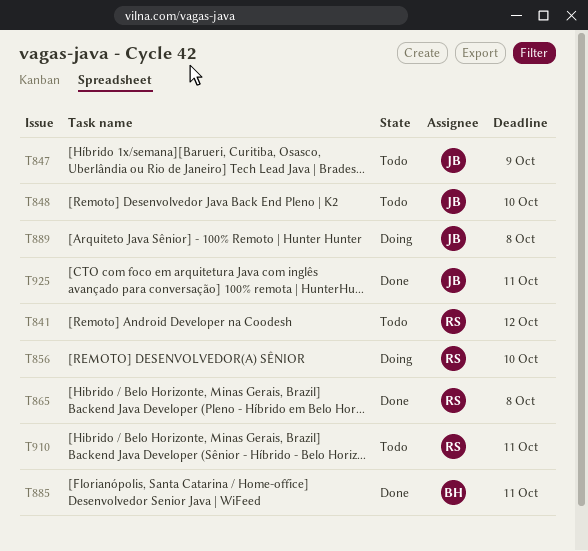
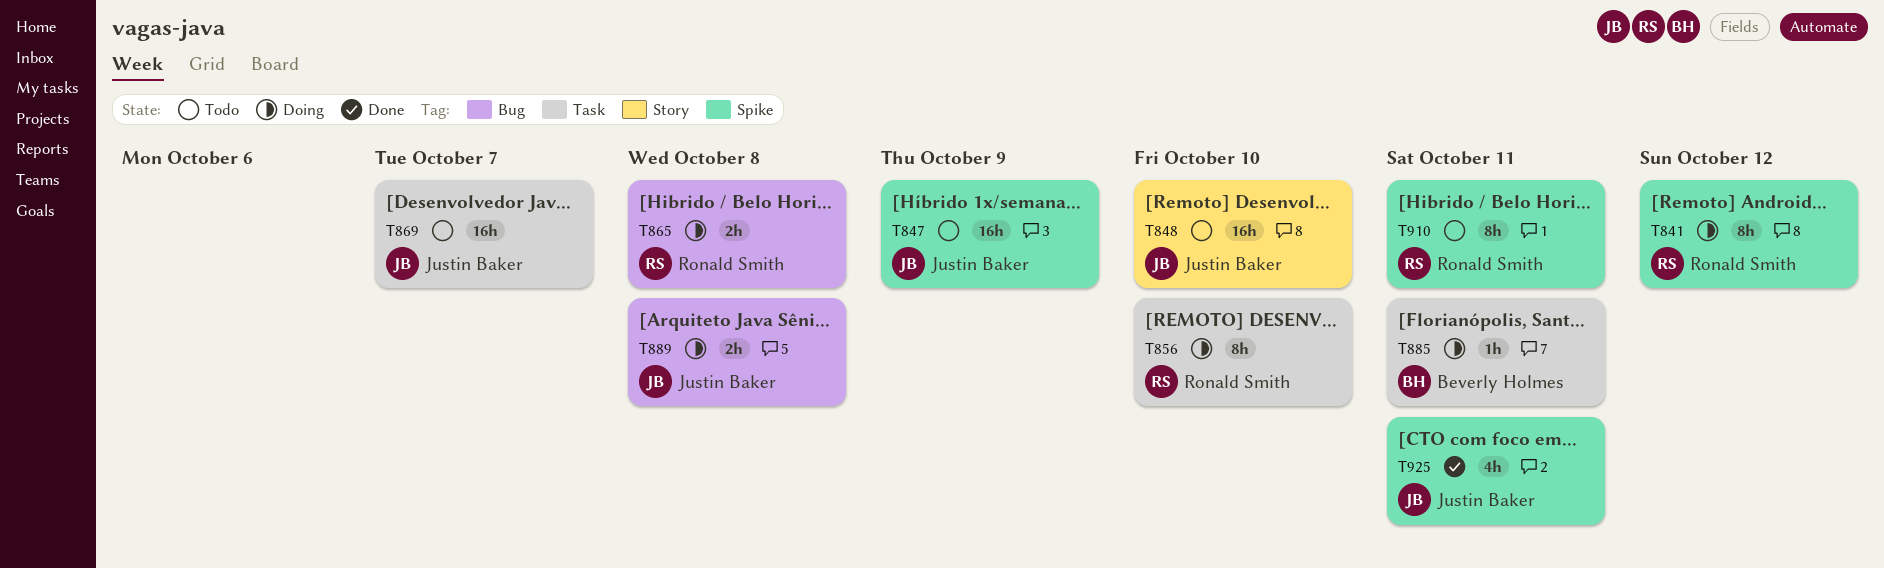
T841, status: Todo -> Doing
T865, status: Done -> Doing
T869: none -> present
T885, status: Done -> Doing

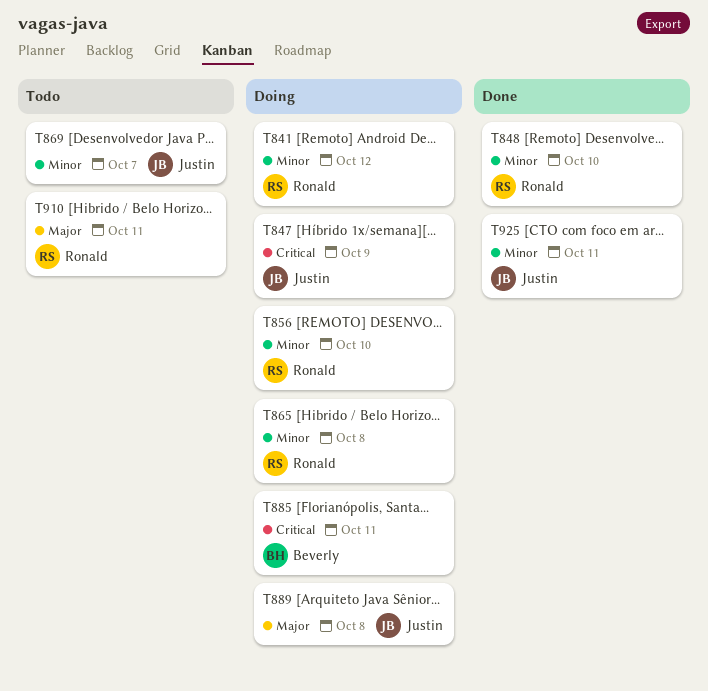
T847, status: Todo -> Doing
T848, status: Todo -> Done
T848, owner: Justin Baker -> Ronald Smith

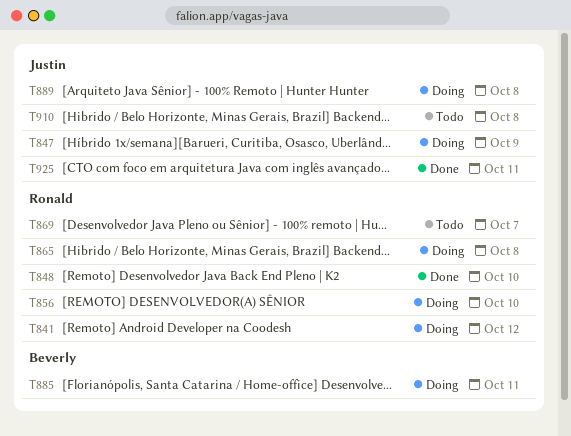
T869, owner: Justin -> Ronald
T910, owner: Ronald -> Justin
T910, due: Oct 11 -> Oct 8

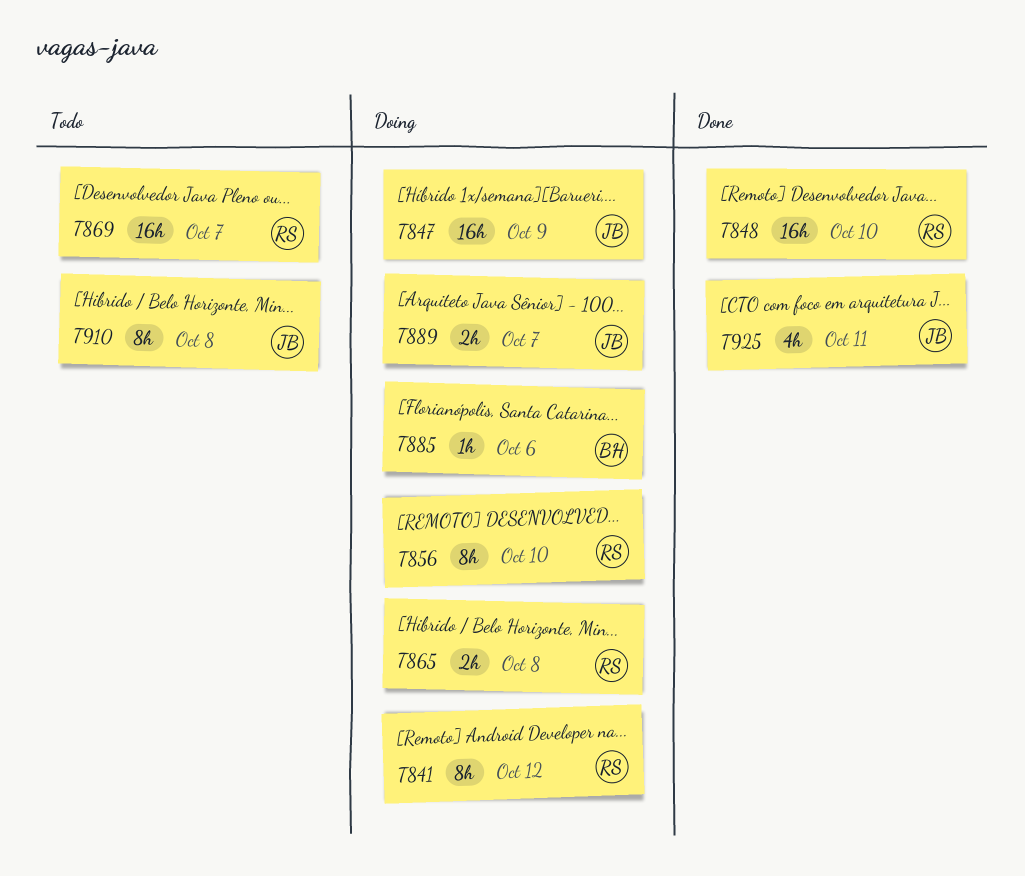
T885, due: Oct 11 -> Oct 6
T889, due: Oct 8 -> Oct 7

